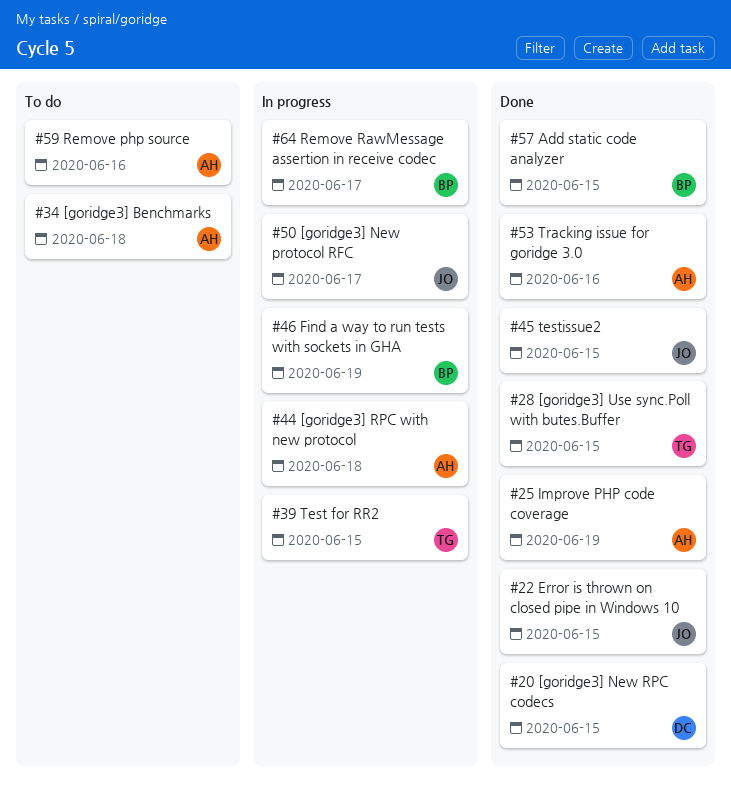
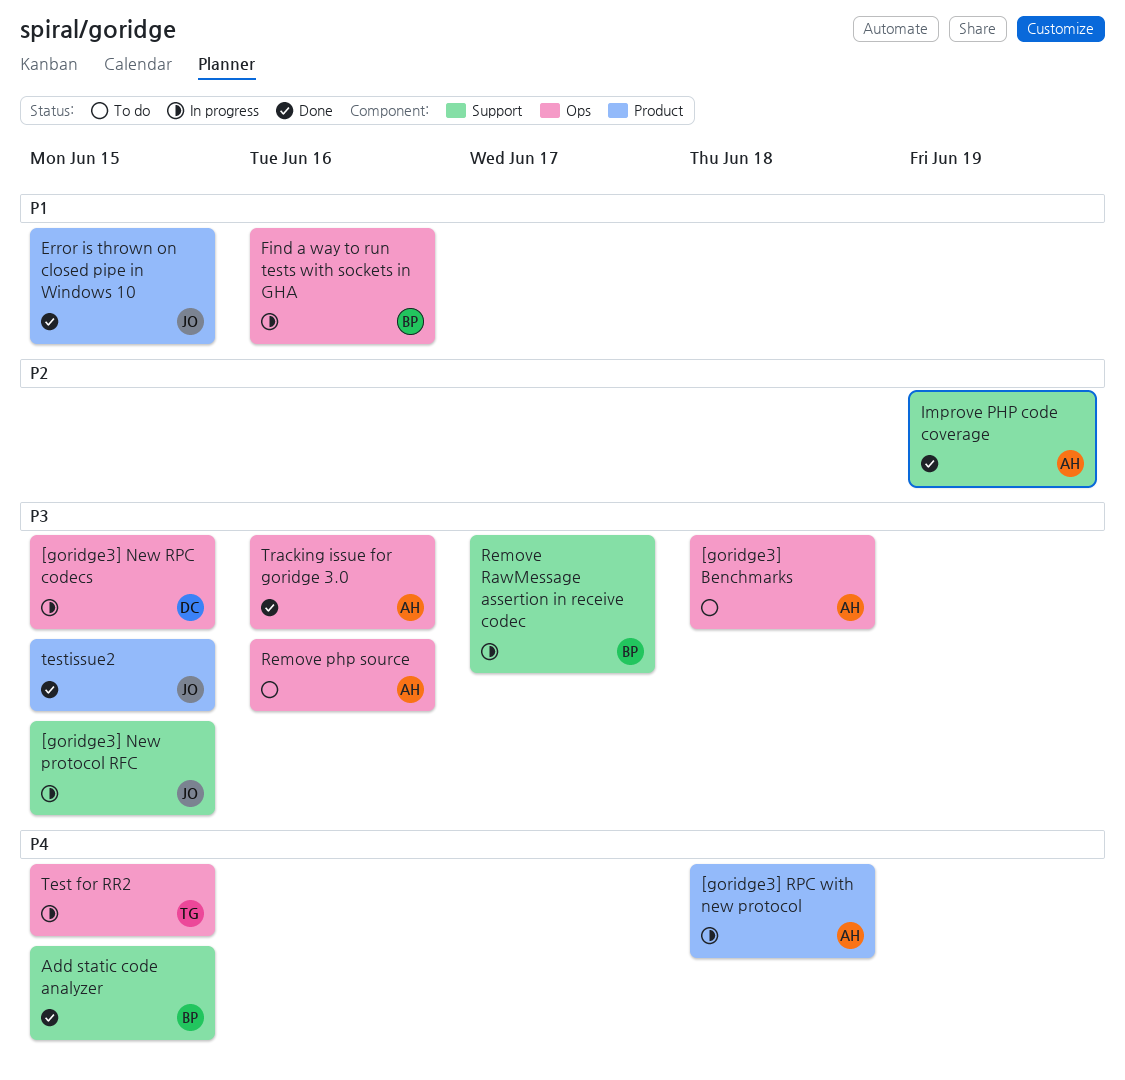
[goridge3] New protocol RFC, due: Jun 17 -> Jun 15
[goridge3] New RPC codecs, status: Done -> In progress
[goridge3] Use sync.Poll with butes.Buffer: present -> none
Find a way to run tests with sockets in GHA, due: Jun 19 -> Jun 16

